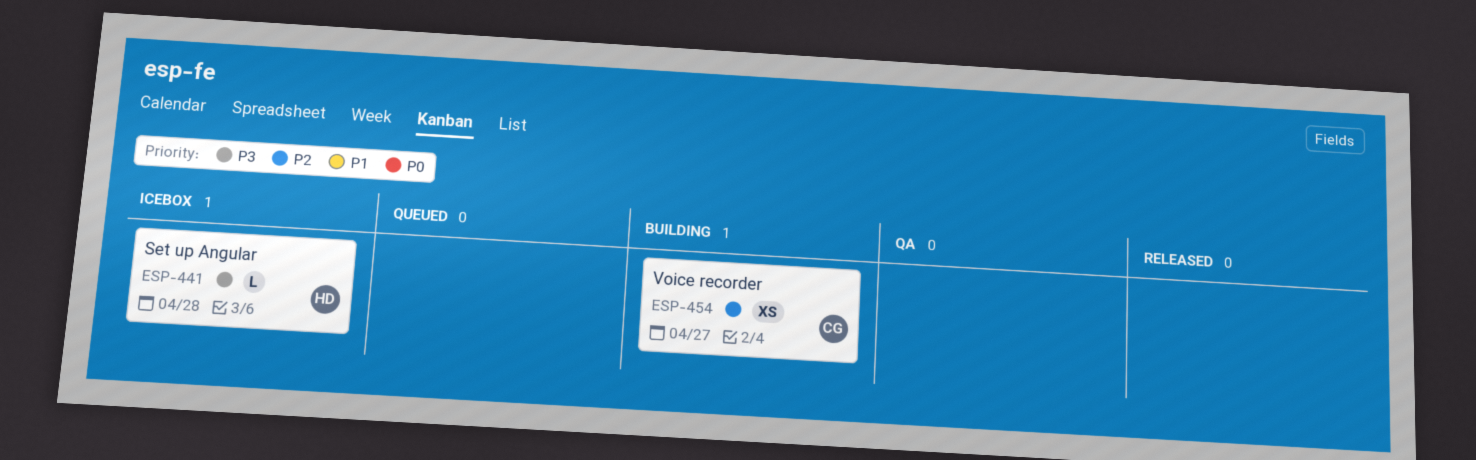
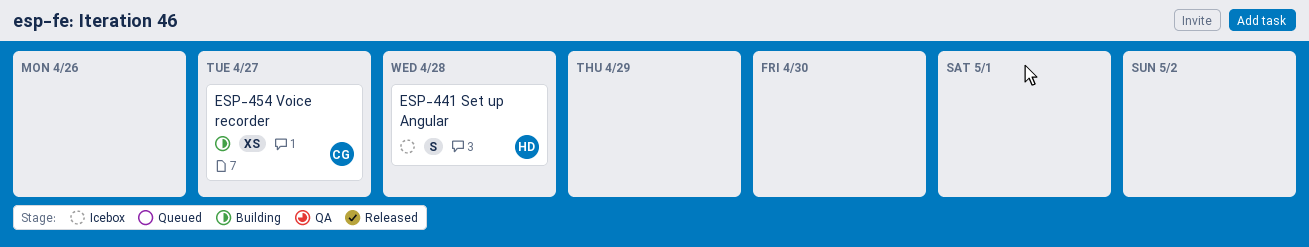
ESP-441, estimate: L -> S

